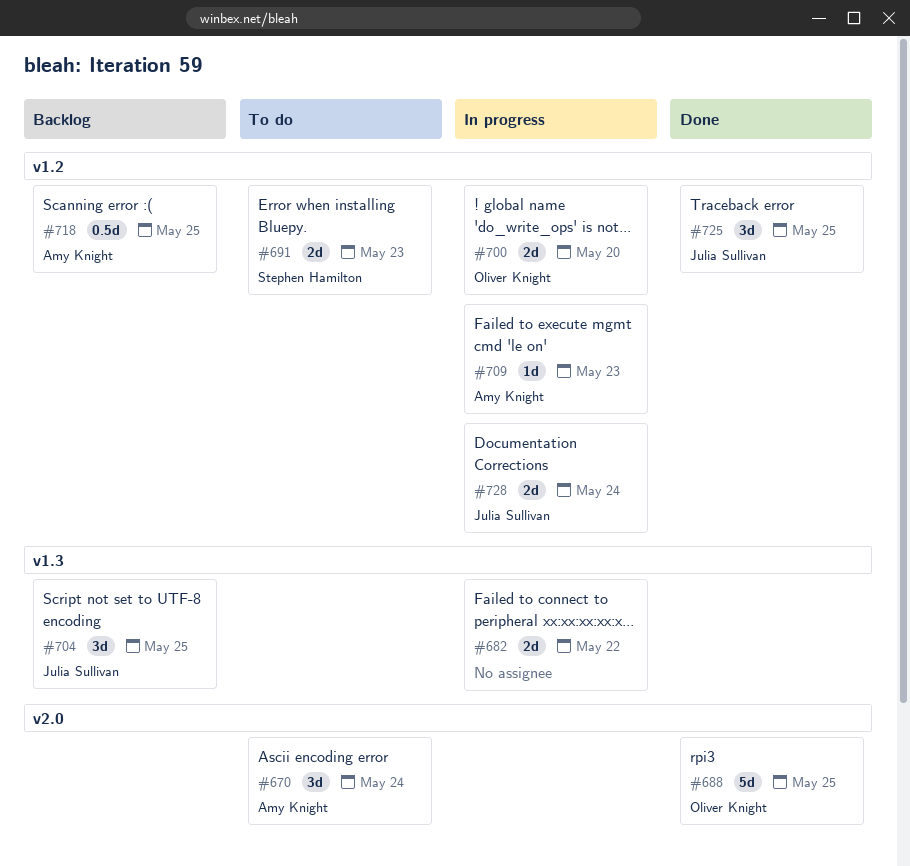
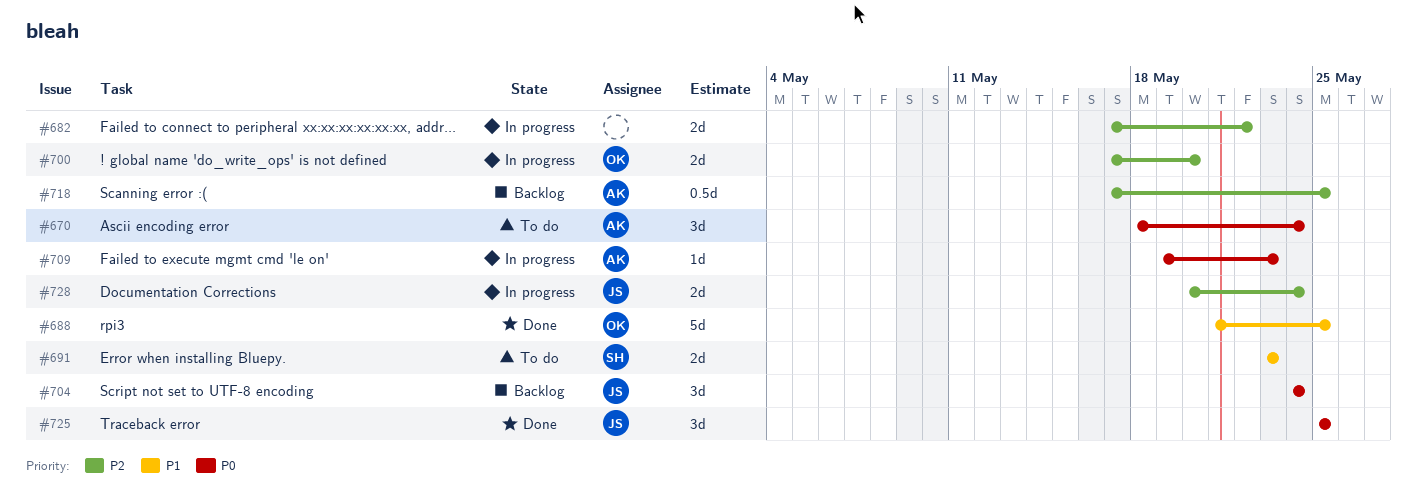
#704, due: May 25 -> May 24

